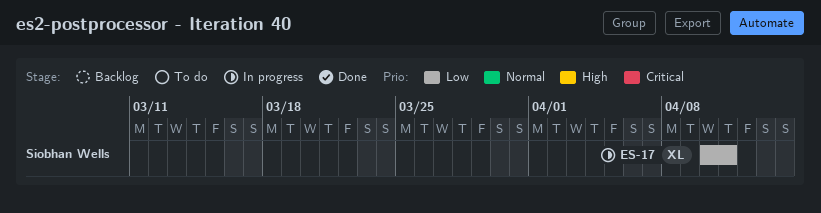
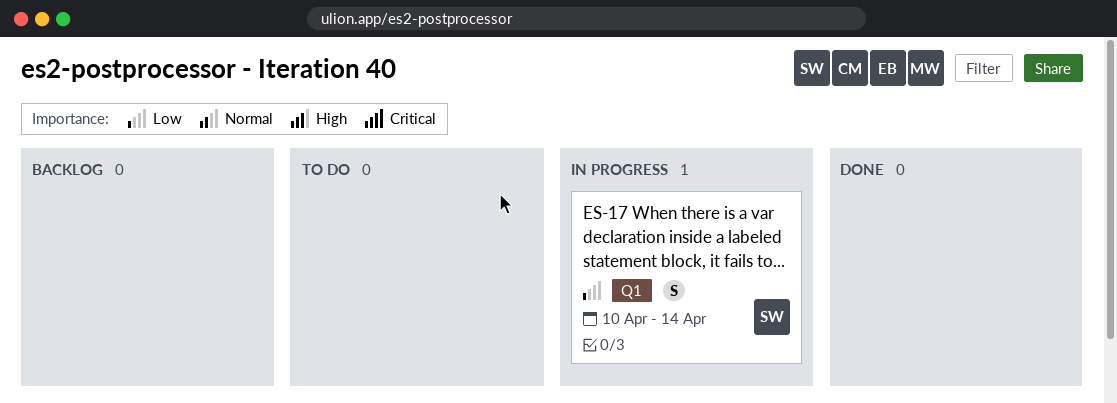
ES-17, estimate: XL -> S
ES-17, due: Apr 11 -> Apr 14

